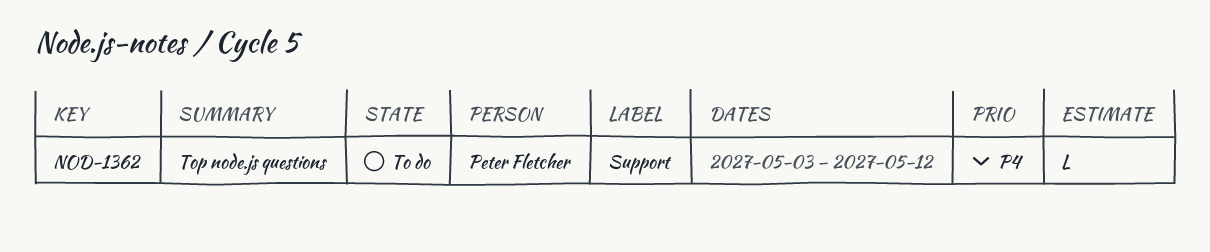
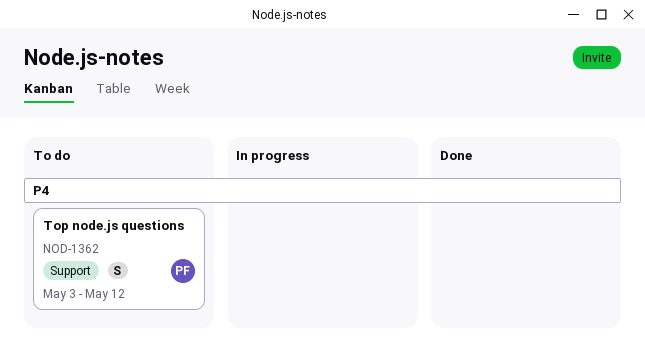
NOD-1362, estimate: L -> S

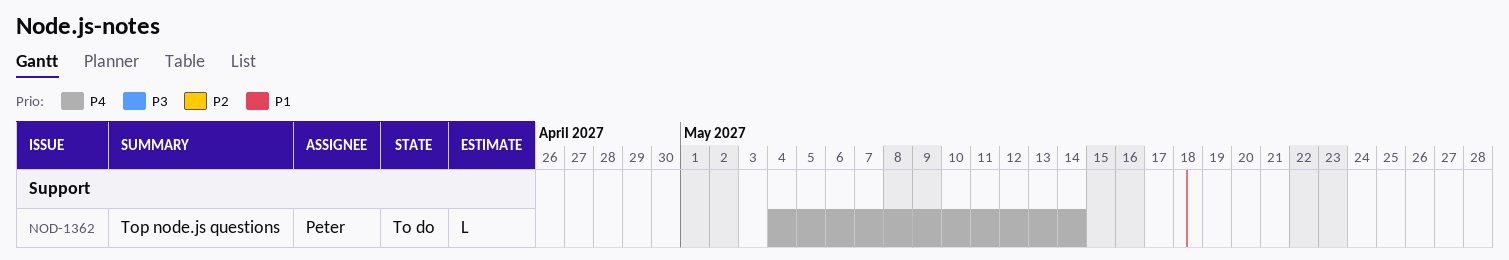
NOD-1362, estimate: S -> L
NOD-1362, start: May 3 -> May 4
NOD-1362, due: May 12 -> May 14

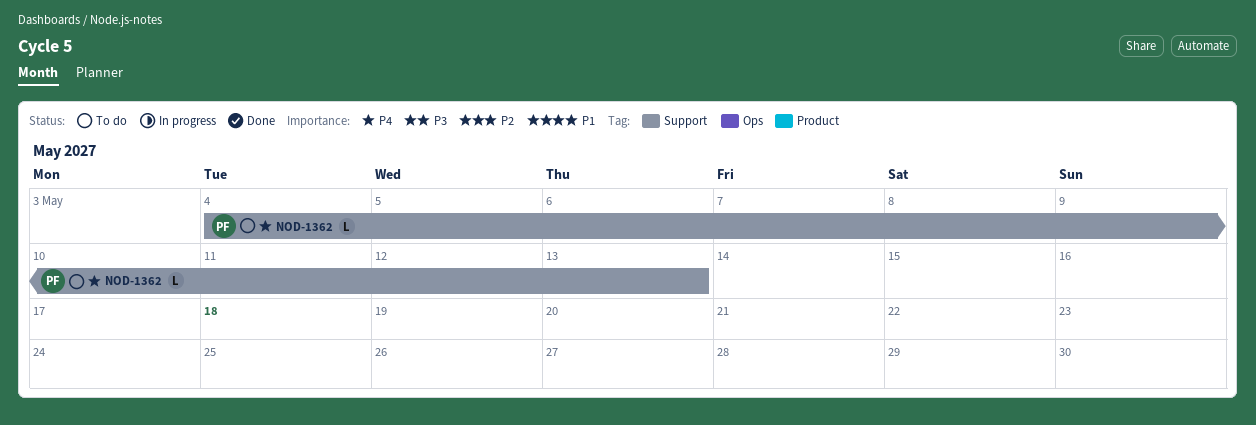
NOD-1362, due: May 14 -> May 13

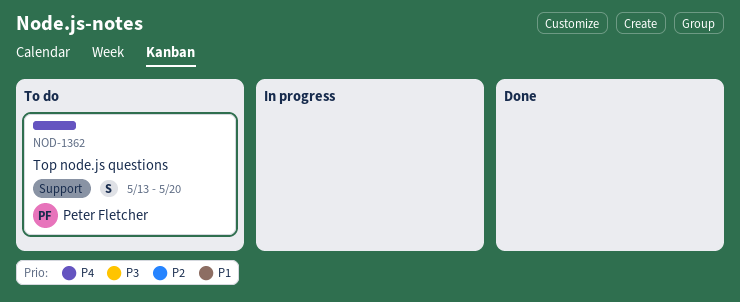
NOD-1362, estimate: L -> S
NOD-1362, start: May 4 -> May 13
NOD-1362, due: May 13 -> May 20

